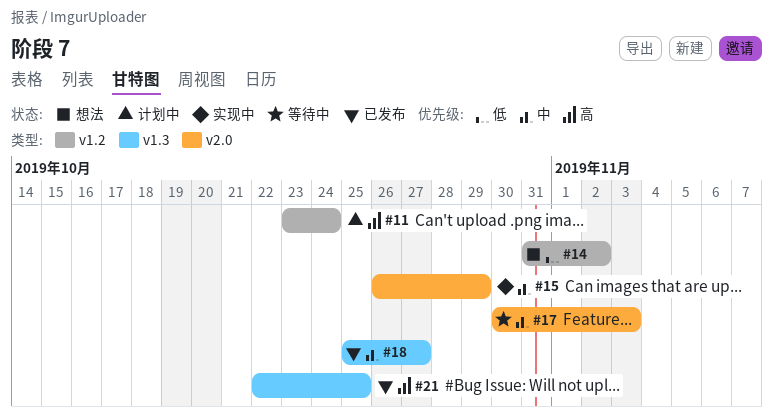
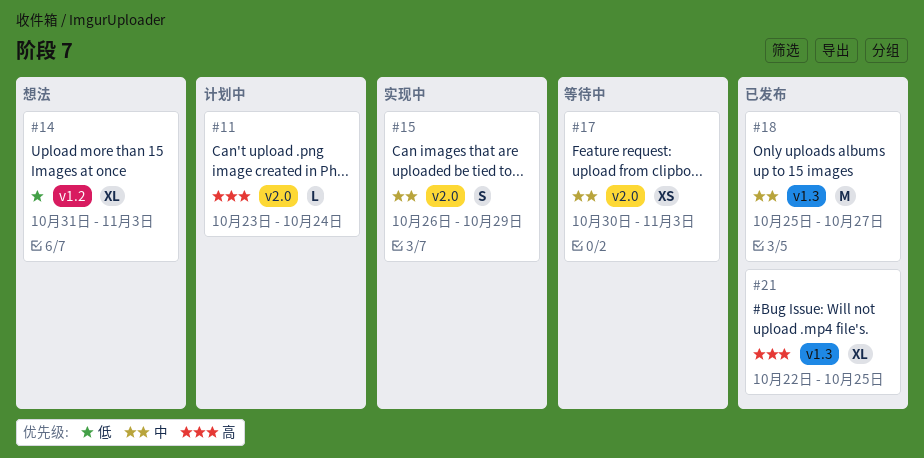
#11, label: v1.2 -> v2.0
#14, due: Nov 2 -> Nov 3

